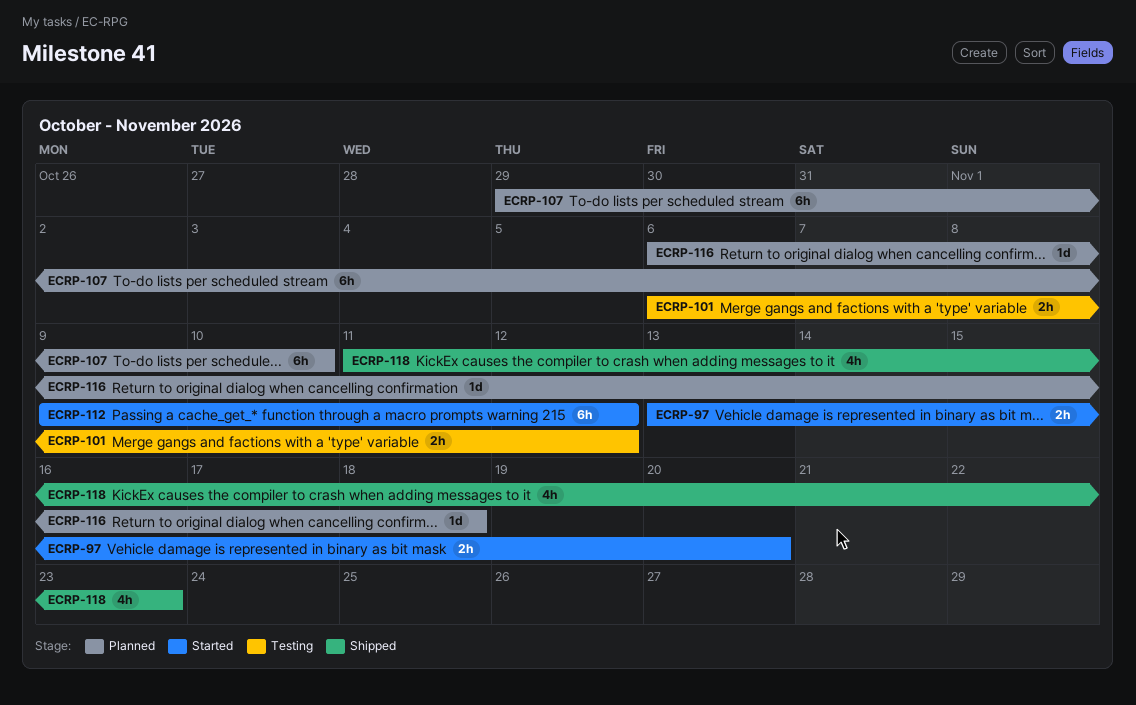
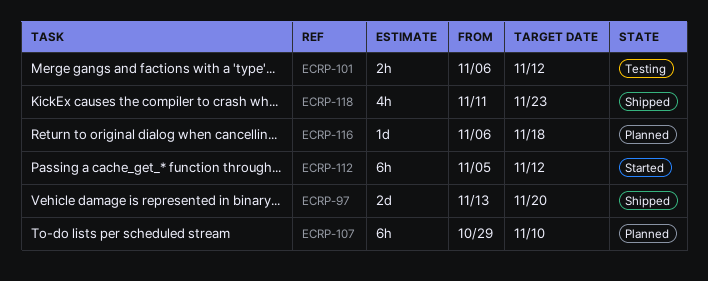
ECRP-97, status: Started -> Shipped
ECRP-97, estimate: 2h -> 2d
ECRP-112, start: Nov 9 -> Nov 5

